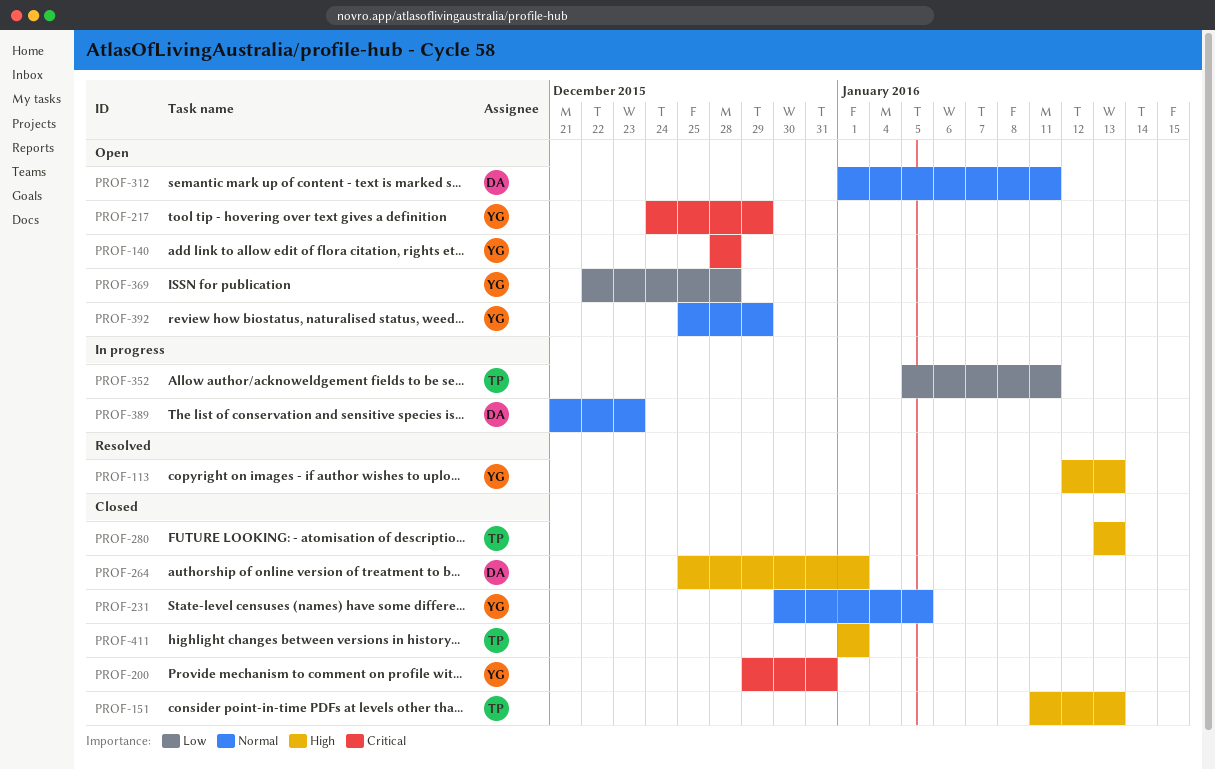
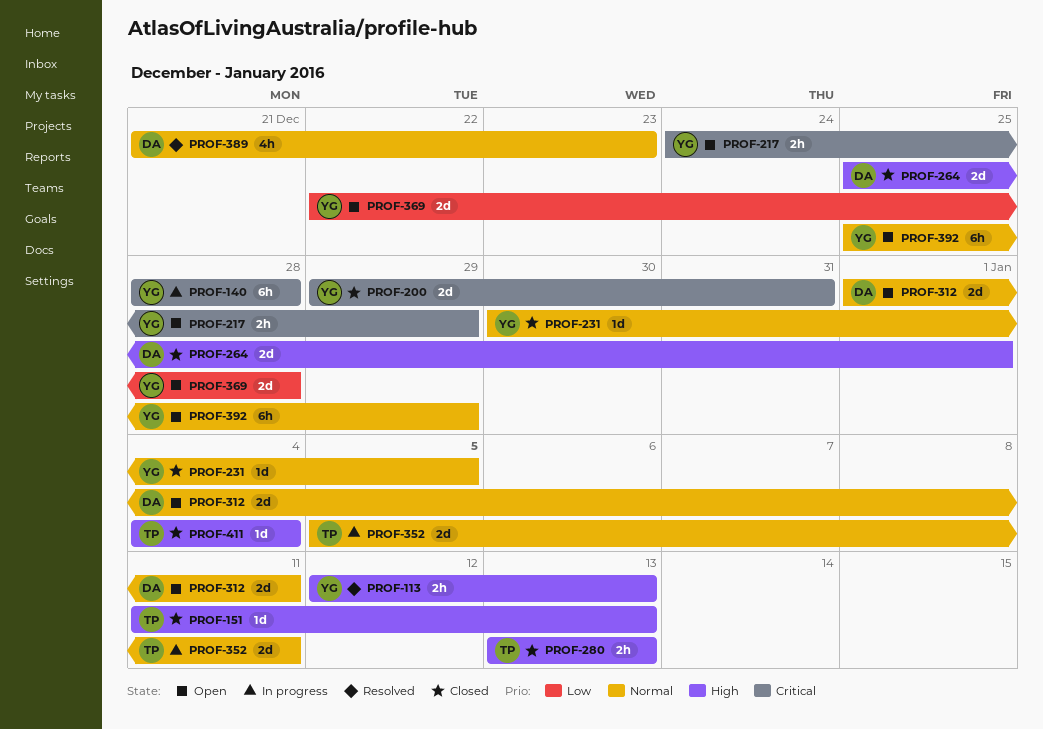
PROF-140, status: Open -> In progress
PROF-352, priority: Low -> Normal
PROF-389, status: In progress -> Resolved
PROF-411, start: Jan 1 -> Jan 4
PROF-411, due: Jan 1 -> Jan 4

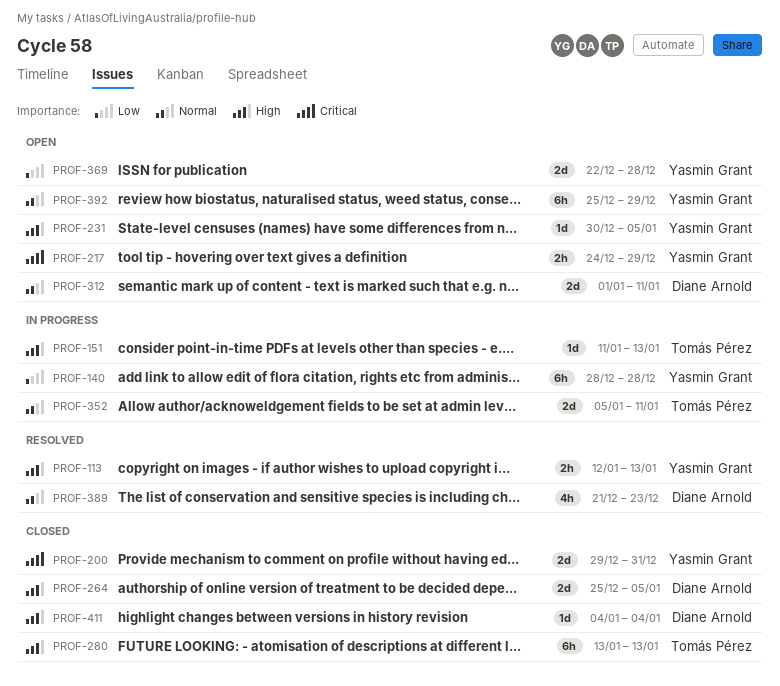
PROF-140, priority: Critical -> Low
PROF-151, status: Closed -> In progress
PROF-231, status: Closed -> Open
PROF-231, priority: Normal -> High
PROF-264, due: Jan 1 -> Jan 5
PROF-280, estimate: 2h -> 6h
PROF-411, owner: Tomás Pérez -> Diane Arnold

